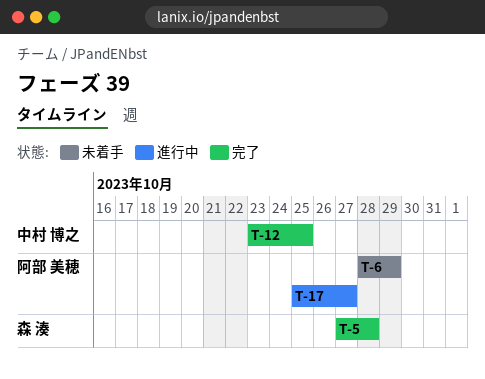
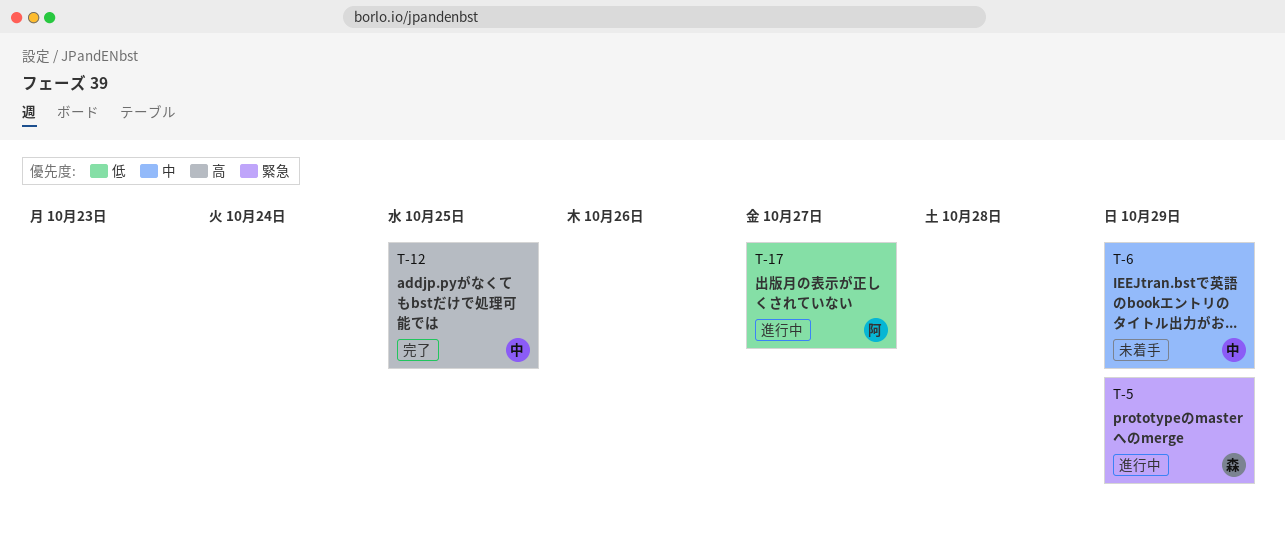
T-5, status: 完了 -> 進行中
T-5, due: Oct 28 -> Oct 29
T-6, owner: 阿部 美穂 -> 中村 博之

